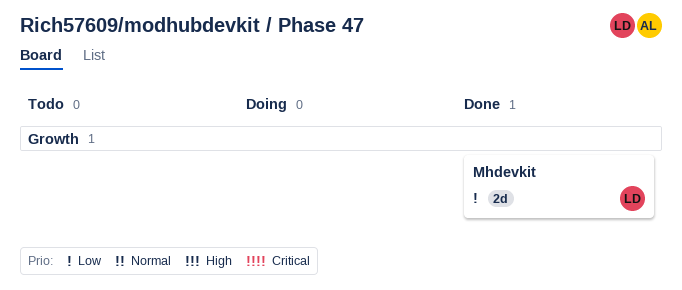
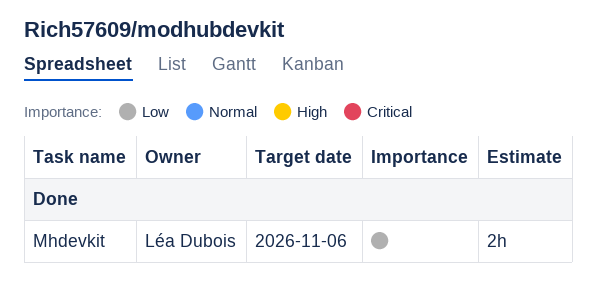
Mhdevkit, estimate: 2d -> 2h

